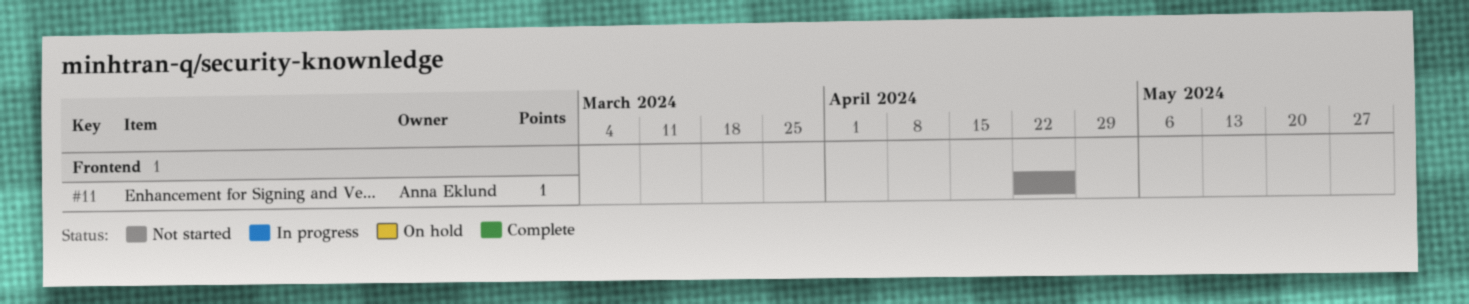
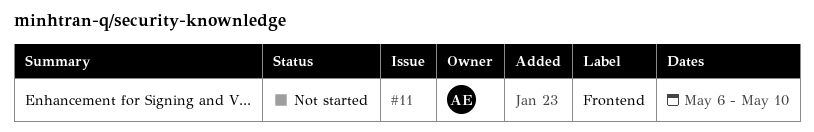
#11, start: Apr 22 -> May 6
#11, due: Apr 26 -> May 10

